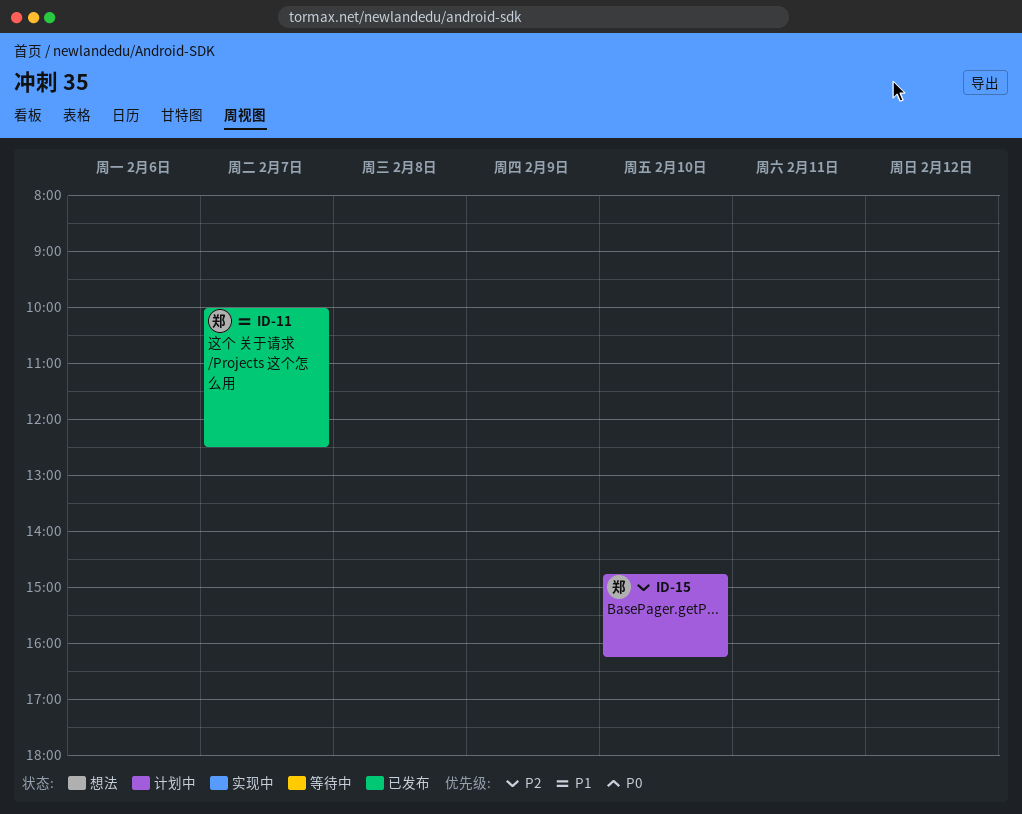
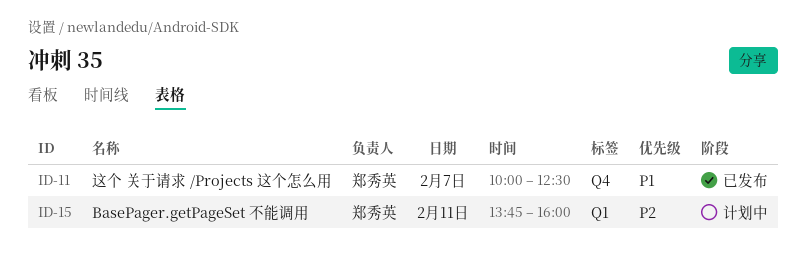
ID-15, day: Feb 10 -> Feb 11
ID-15, begins: 14:45 -> 13:45
ID-15, ends: 16:15 -> 16:00

